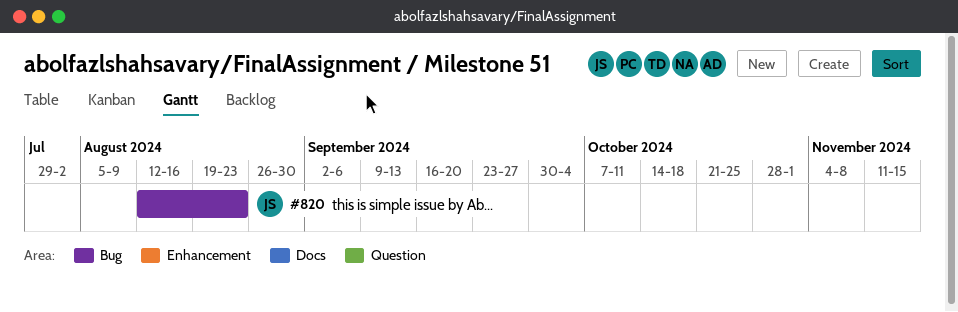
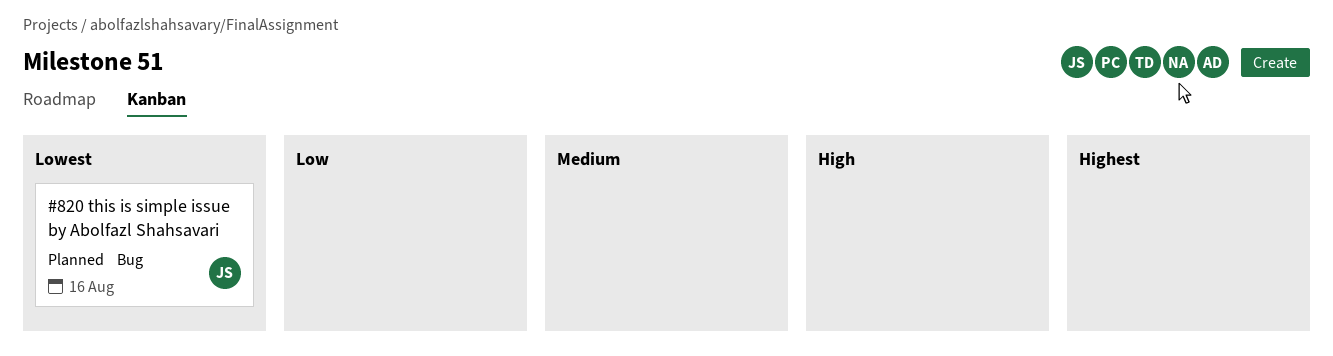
#820, due: Aug 23 -> Aug 16

